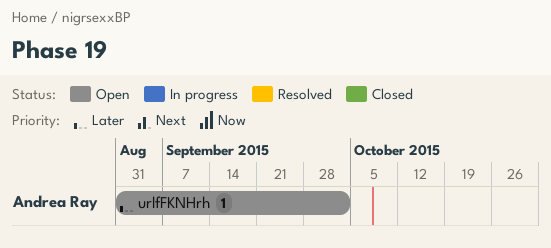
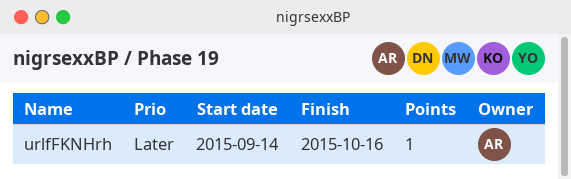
urlfFKNHrh, start: Aug 31 -> Sep 14
urlfFKNHrh, due: Oct 2 -> Oct 16

